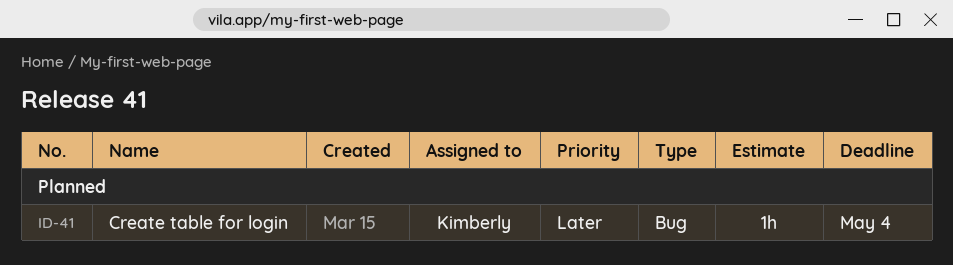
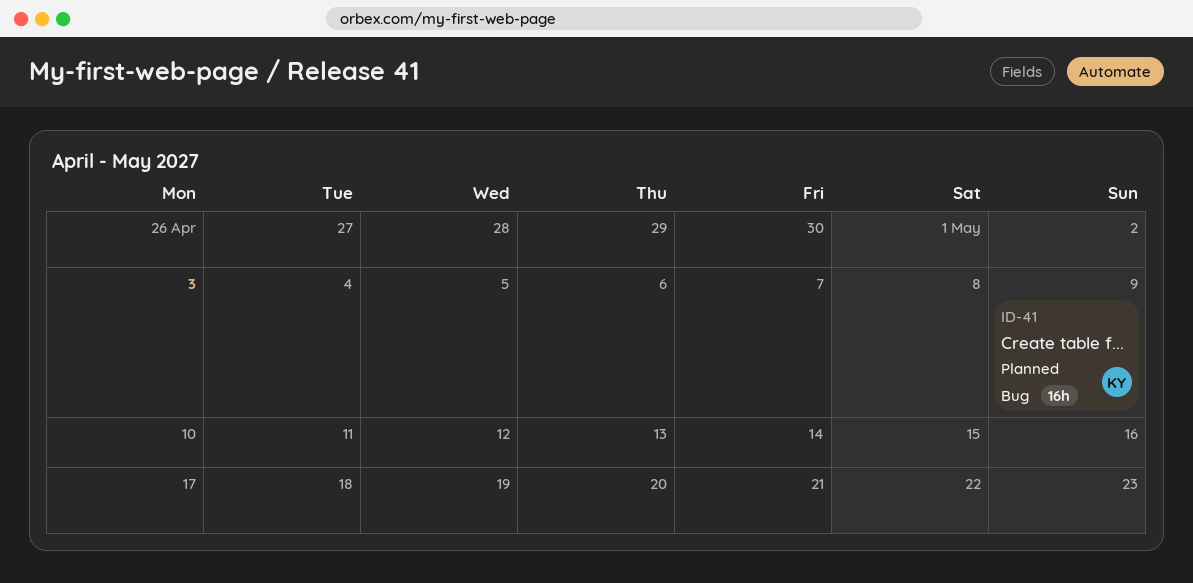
ID-41, estimate: 1h -> 16h
ID-41, due: May 4 -> May 9

